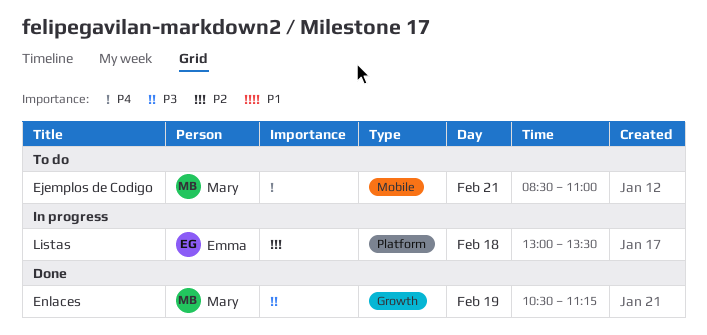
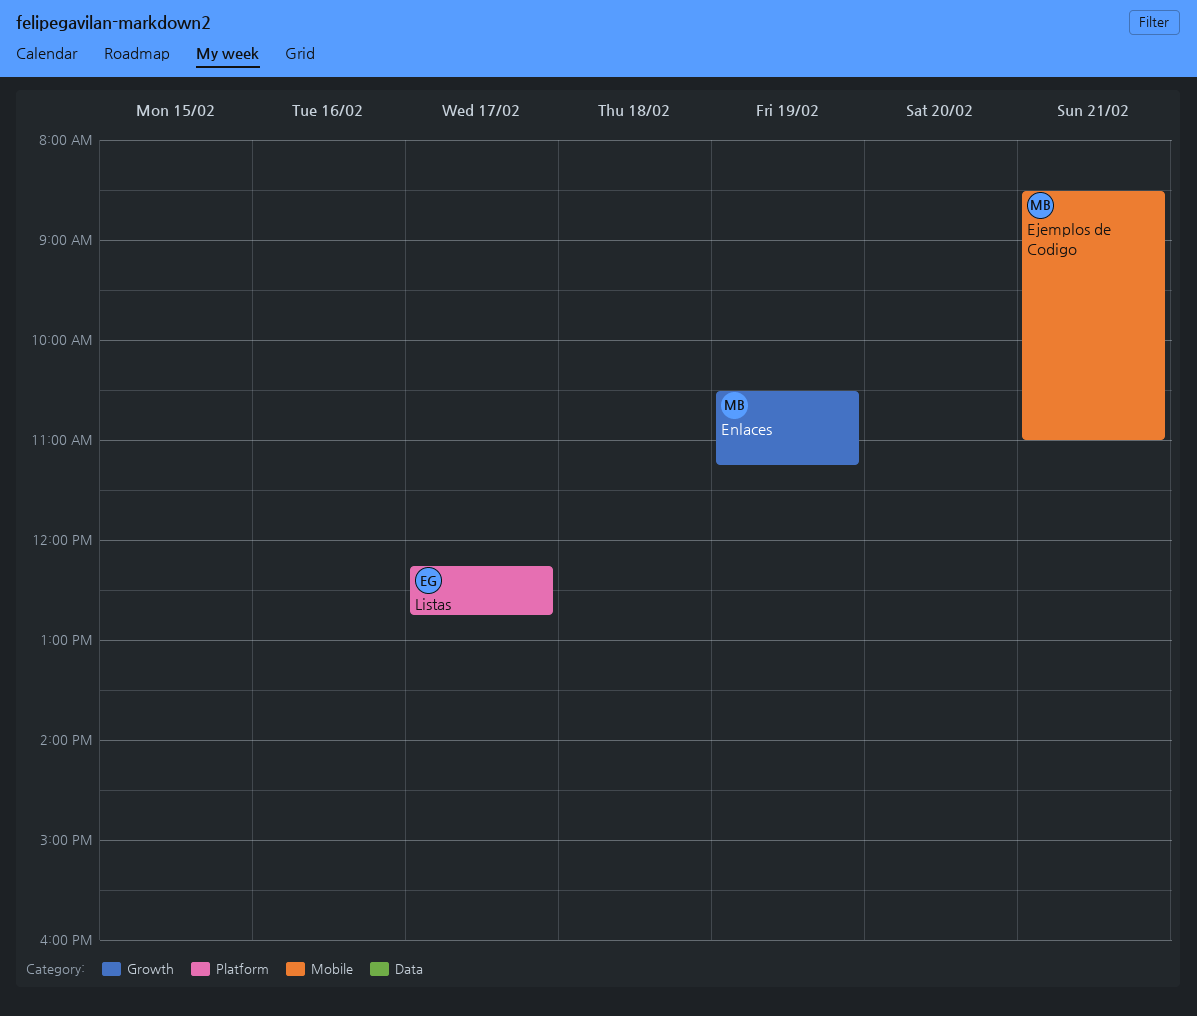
Listas, day: Feb 18 -> Feb 17
Listas, begins: 13:00 -> 12:15
Listas, ends: 13:30 -> 12:45

